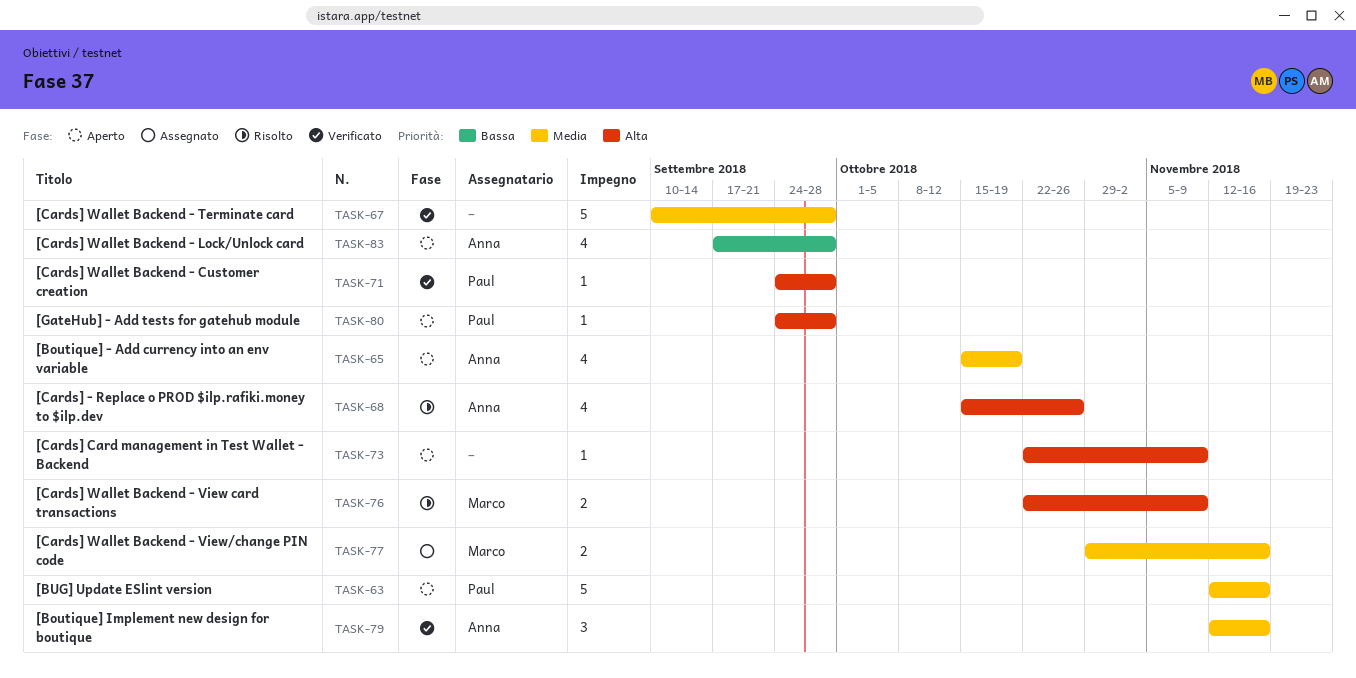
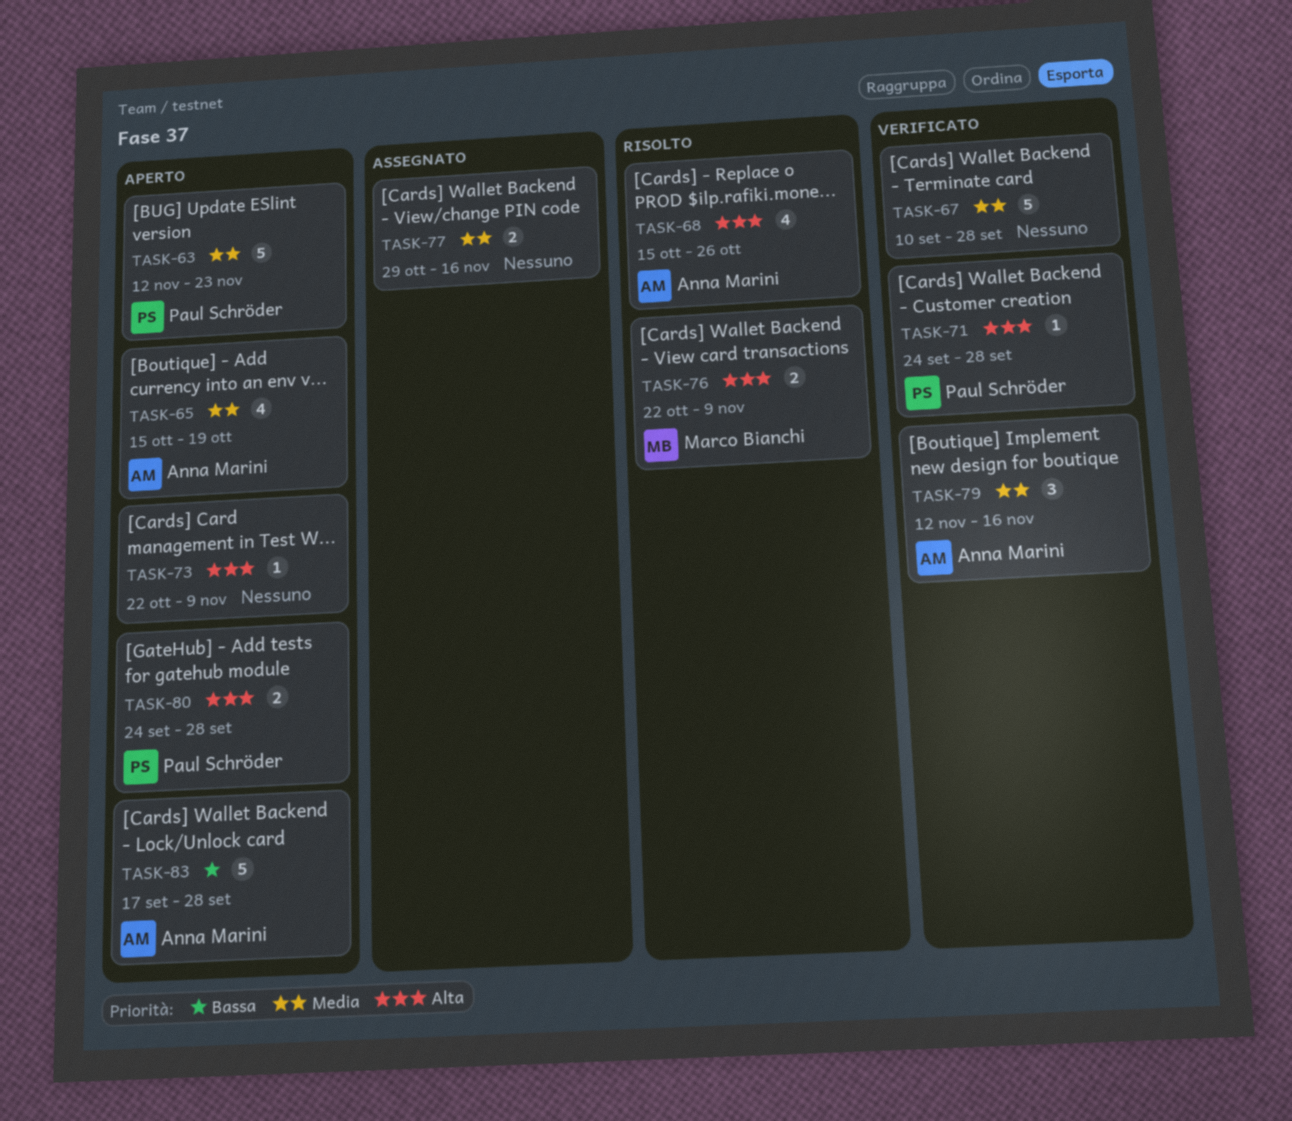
TASK-63, due: Nov 16 -> Nov 23
TASK-77, owner: Marco Bianchi -> none
TASK-80, estimate: 1 -> 2
TASK-83, estimate: 4 -> 5

